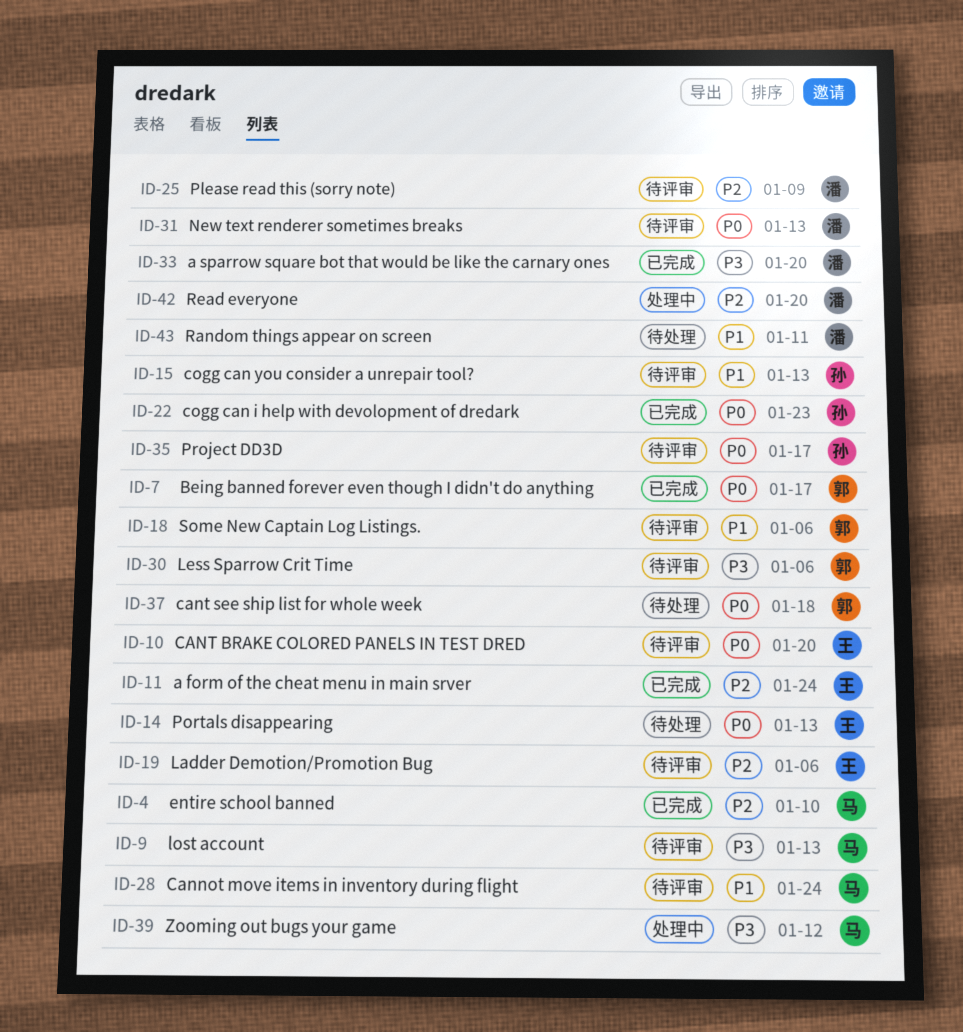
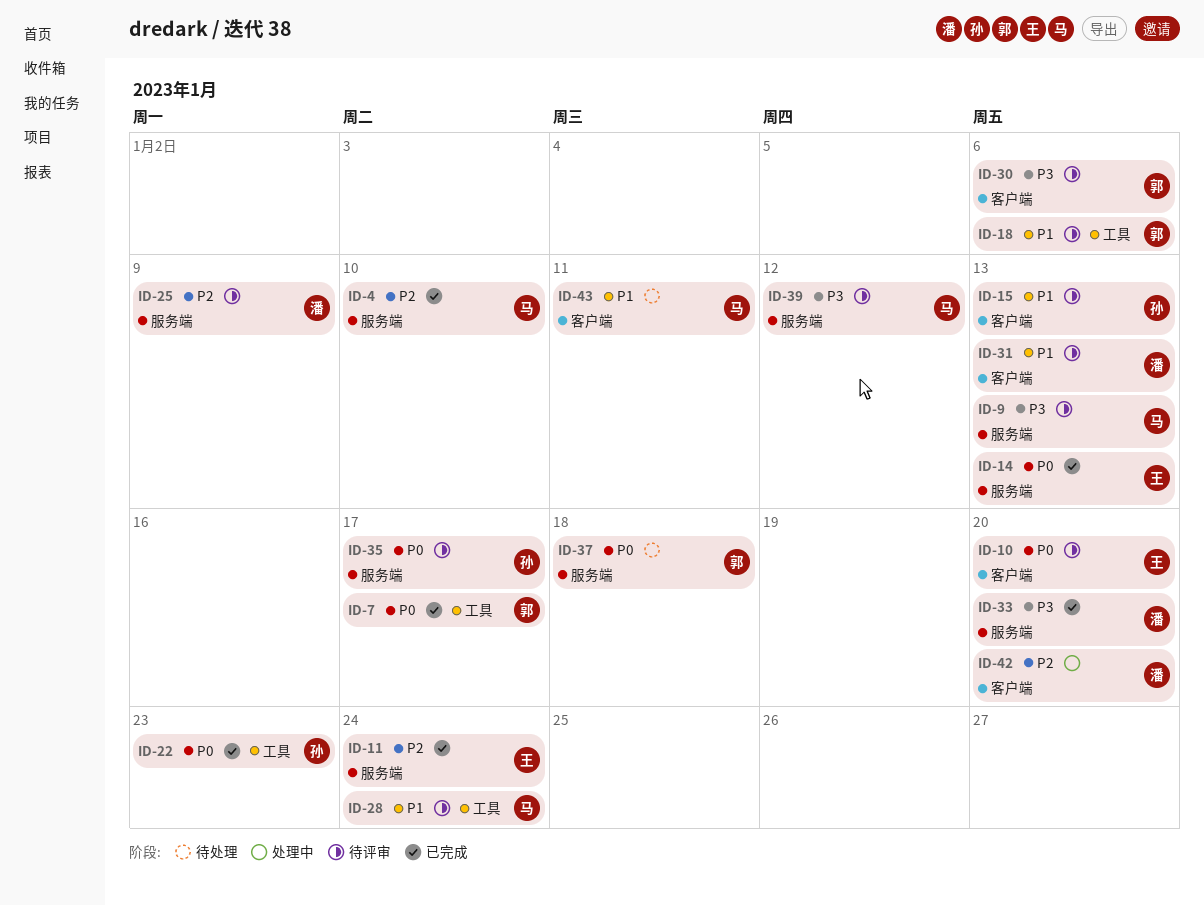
ID-14, status: 待处理 -> 已完成
ID-19: present -> none
ID-31, priority: P0 -> P1
ID-39, status: 处理中 -> 待评审
ID-43, owner: 潘 -> 马

